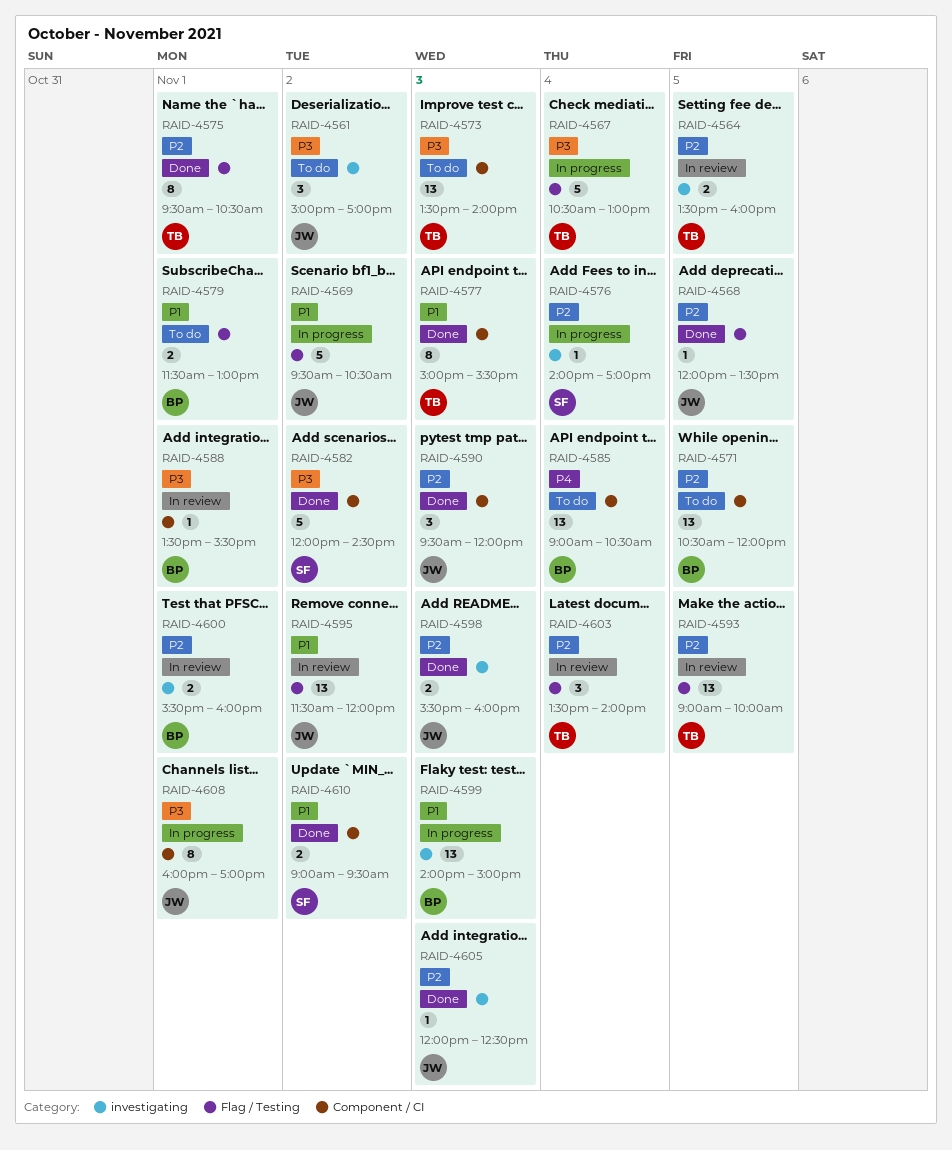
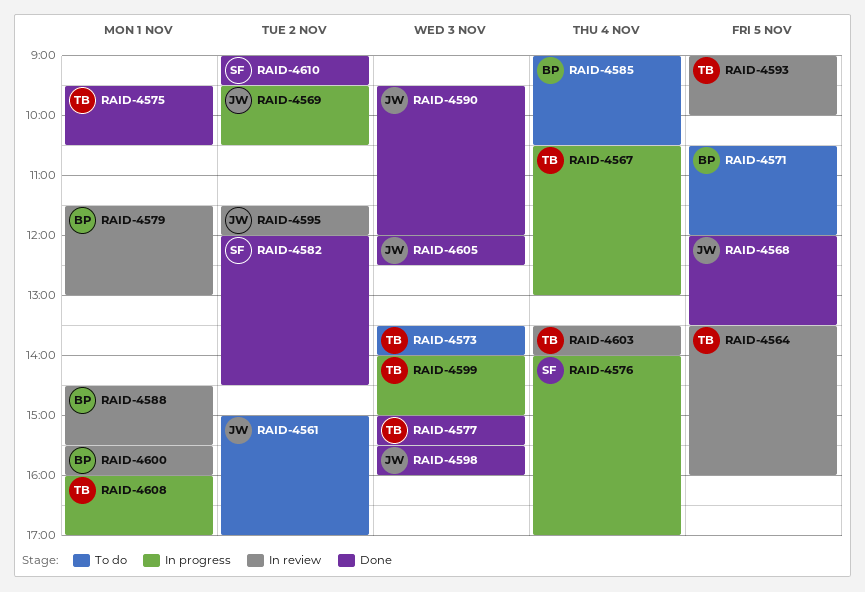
RAID-4579, status: To do -> In review
RAID-4588, begins: 13:30 -> 14:30
RAID-4599, owner: BP -> TB
RAID-4608, owner: JW -> TB

